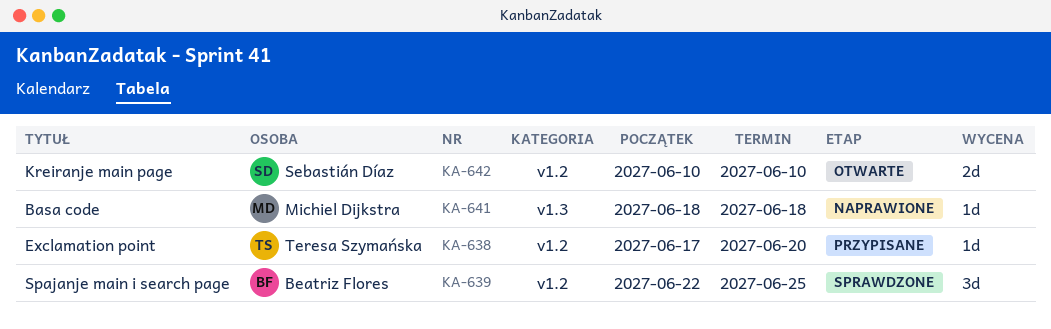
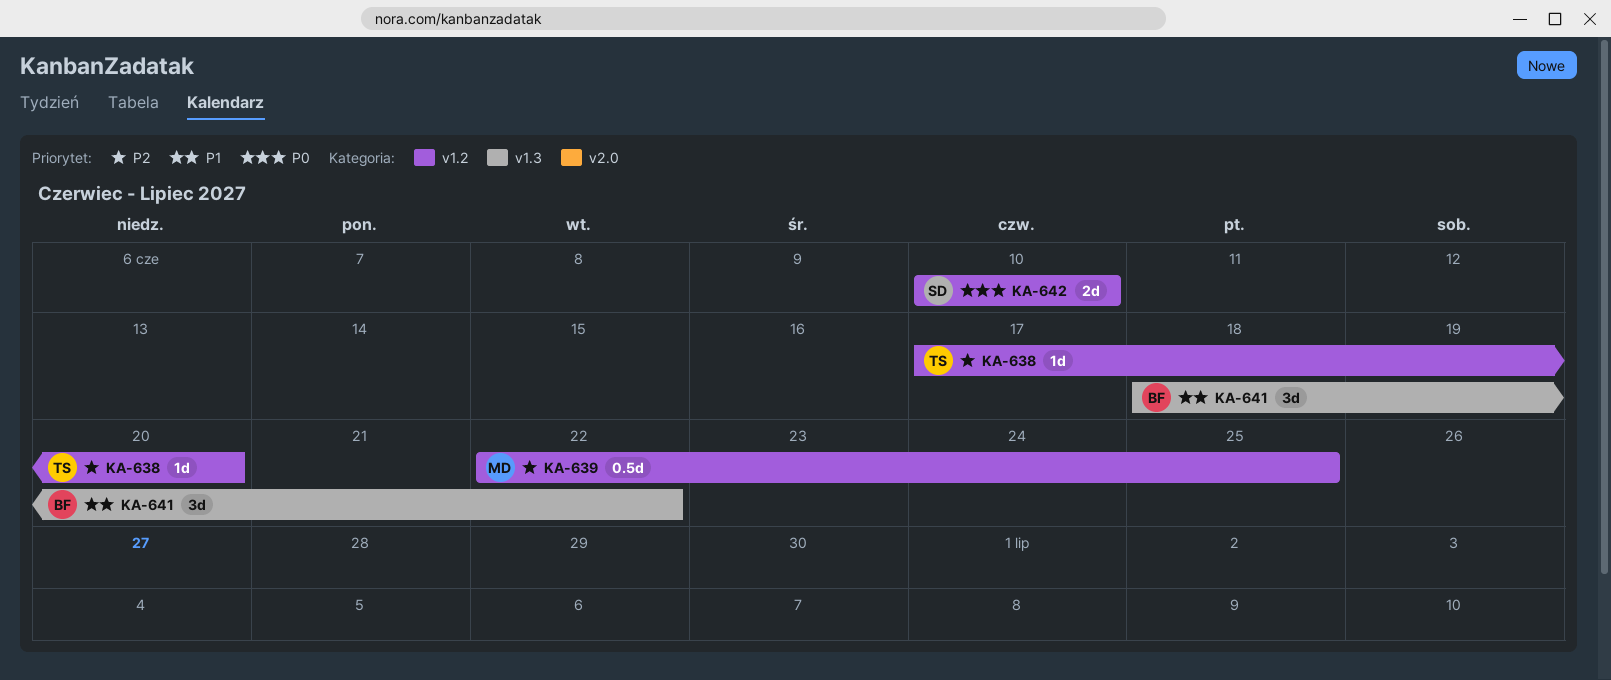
KA-639, owner: Beatriz Flores -> Michiel Dijkstra
KA-639, estimate: 3d -> 0.5d
KA-641, owner: Michiel Dijkstra -> Beatriz Flores
KA-641, estimate: 1d -> 3d
KA-641, due: Jun 18 -> Jun 22

